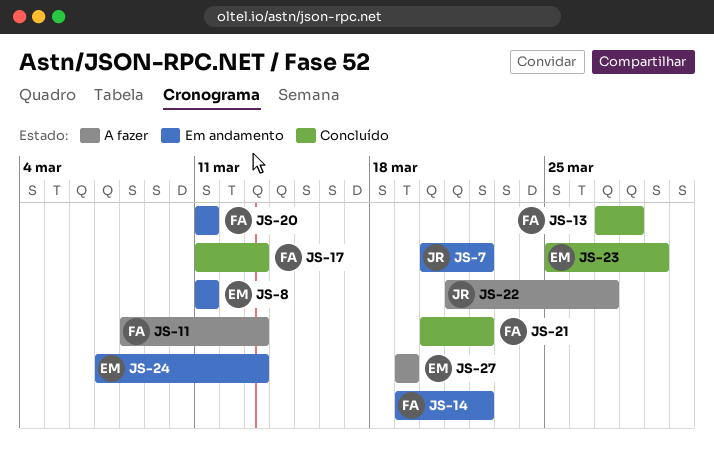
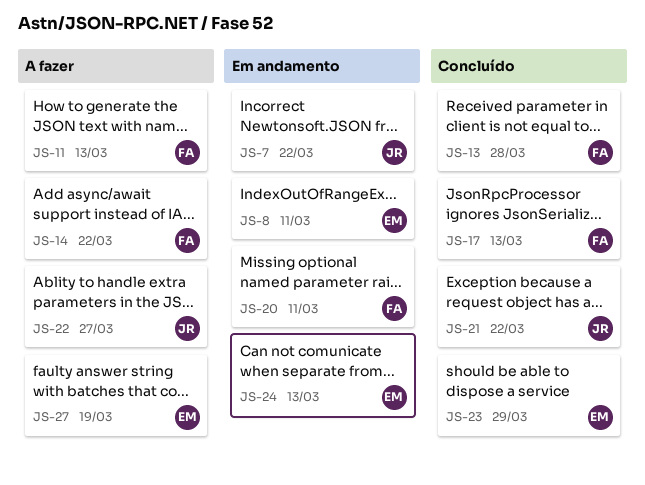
JS-14, status: Em andamento -> A fazer
JS-21, owner: FA -> JR

